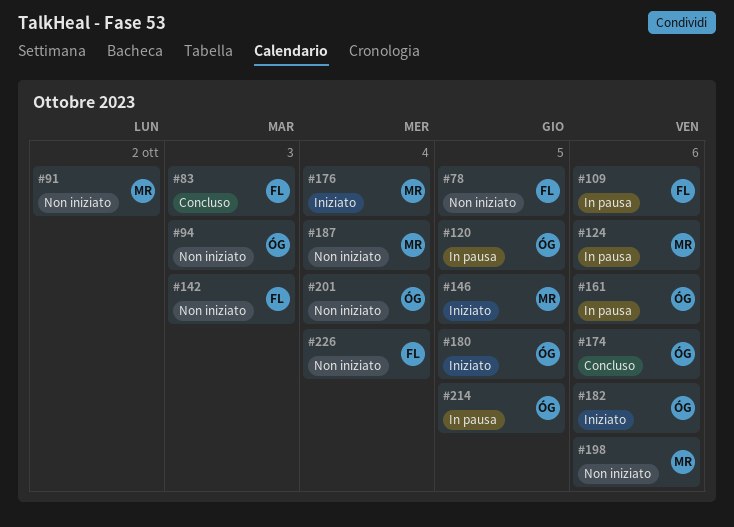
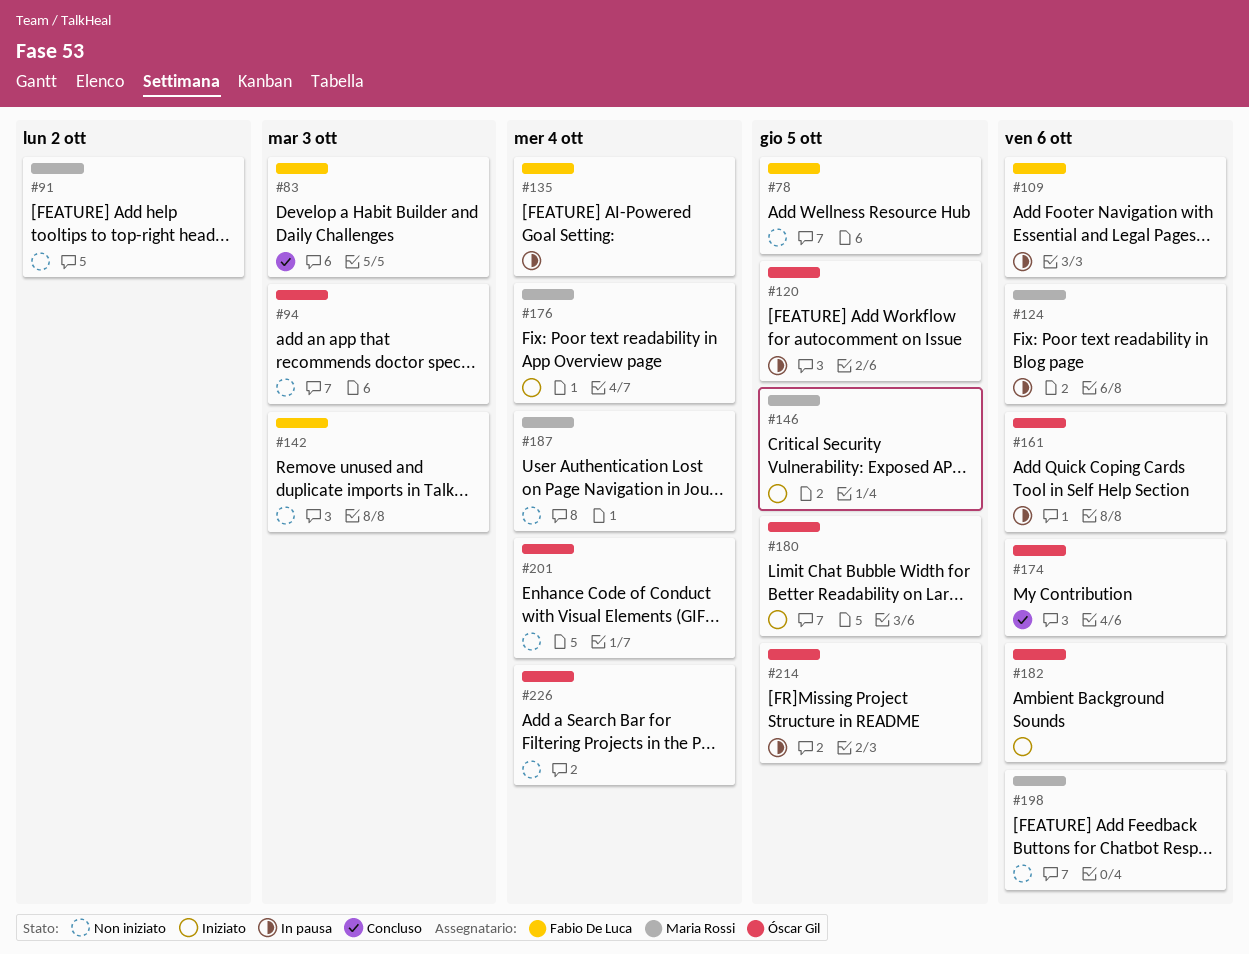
#135: none -> present
#226, owner: Fabio De Luca -> Óscar Gil

